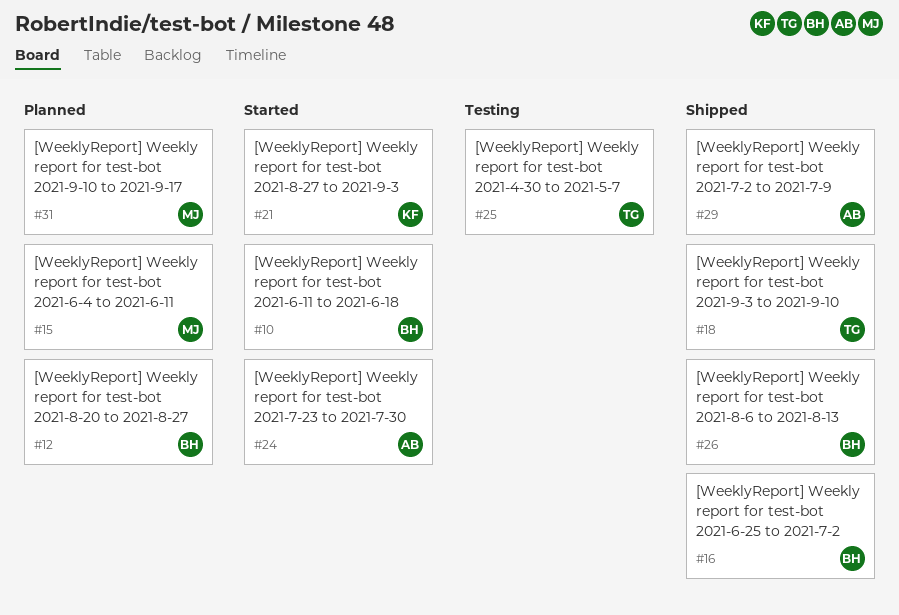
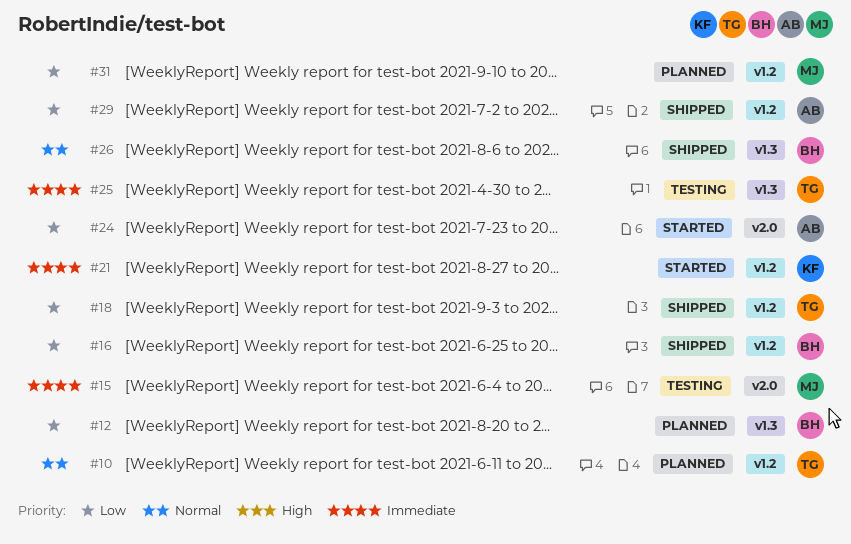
#10, status: Started -> Planned
#10, owner: BH -> TG
#15, status: Planned -> Testing

